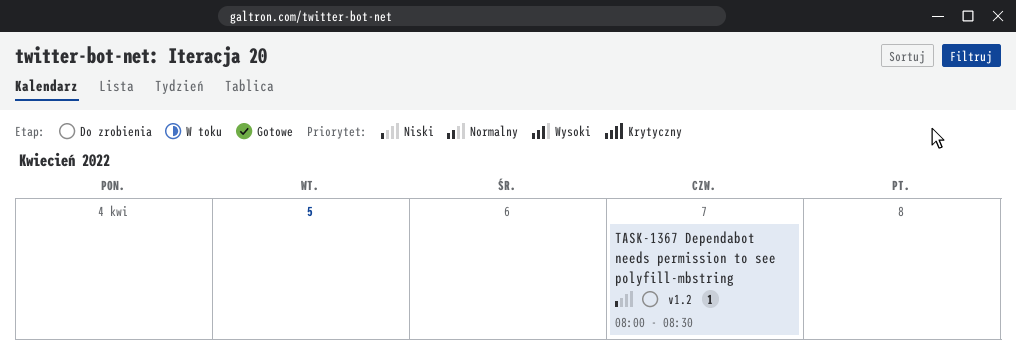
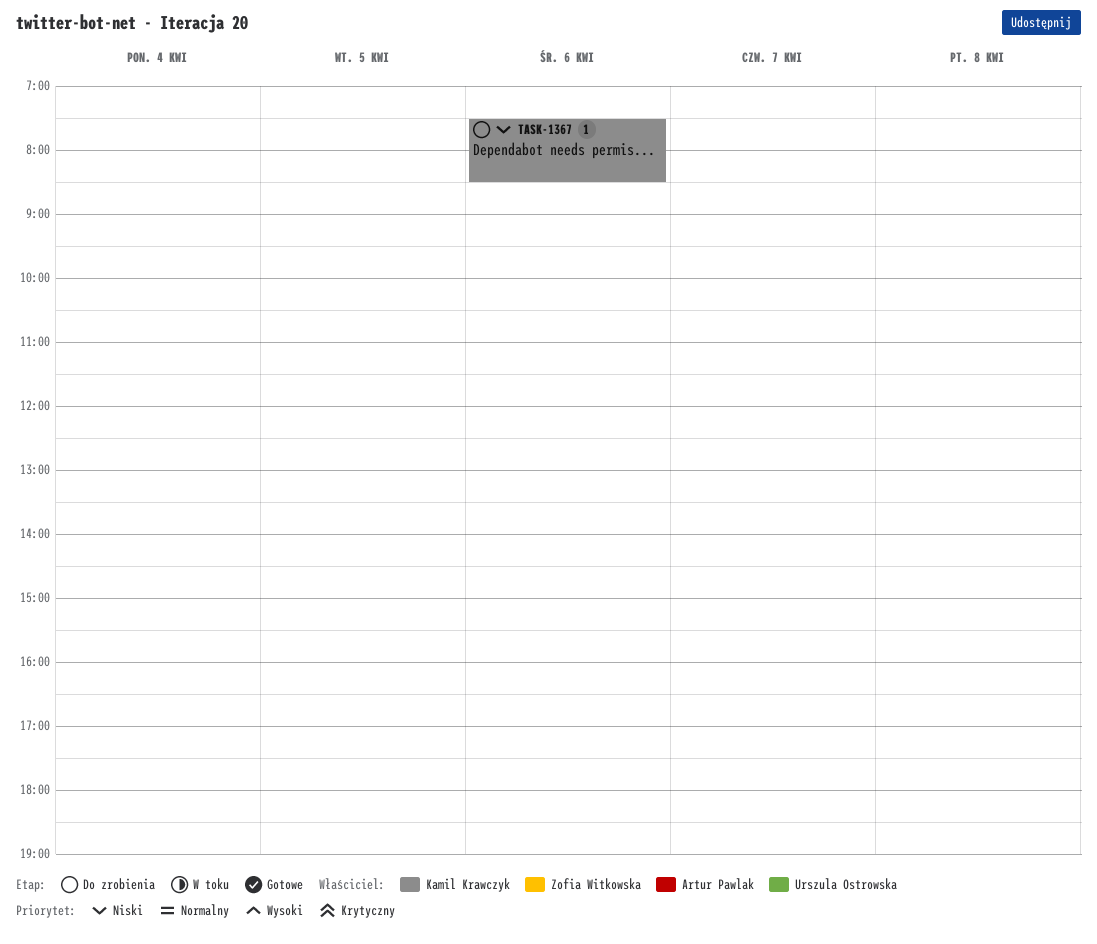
TASK-1367, day: Apr 7 -> Apr 6
TASK-1367, begins: 08:00 -> 07:30

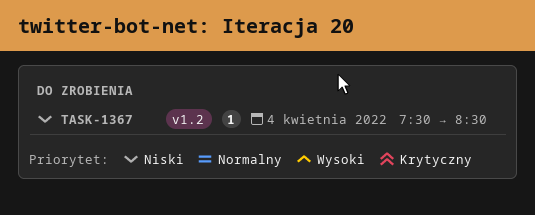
TASK-1367, day: Apr 6 -> Apr 4

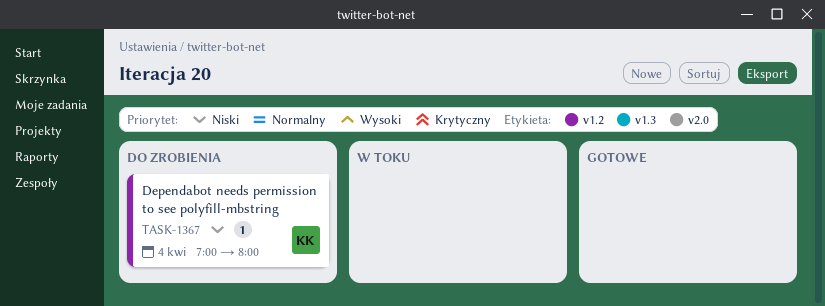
TASK-1367, begins: 07:30 -> 07:00
TASK-1367, ends: 08:30 -> 08:00

